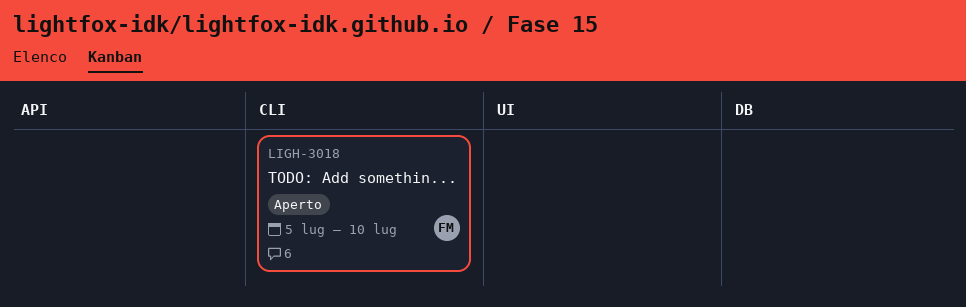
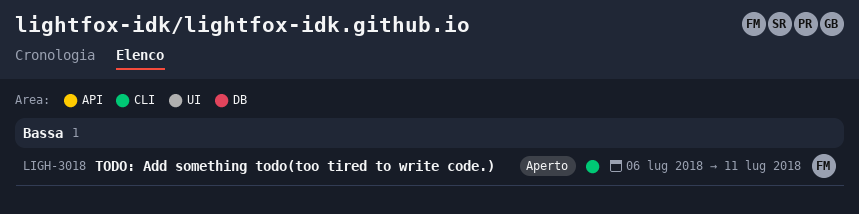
LIGH-3018, start: Jul 5 -> Jul 6
LIGH-3018, due: Jul 10 -> Jul 11

